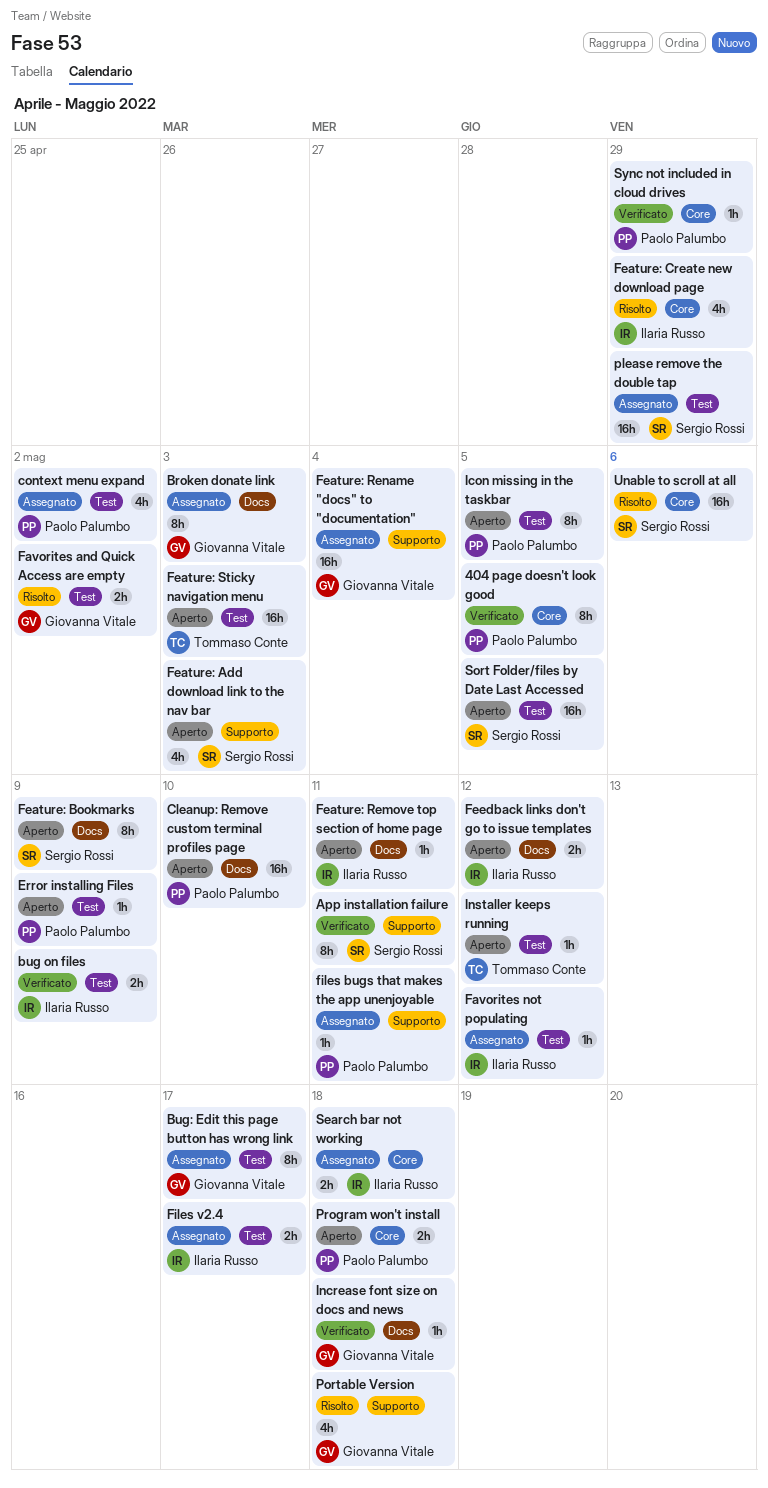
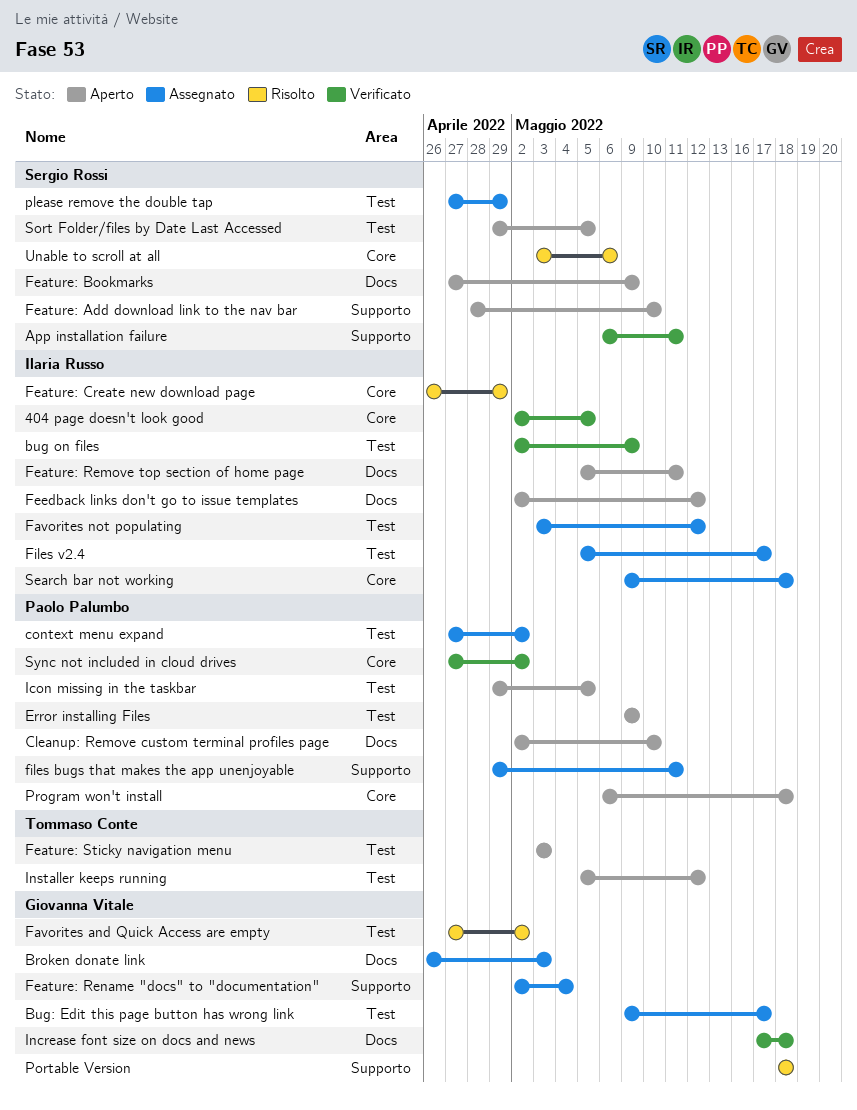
404 page doesn't look good, owner: Paolo Palumbo -> Ilaria Russo
Feature: Add download link to the nav bar, due: May 3 -> May 10
Sync not included in cloud drives, due: Apr 29 -> May 2

